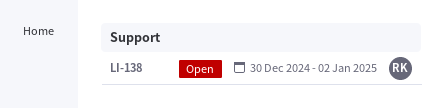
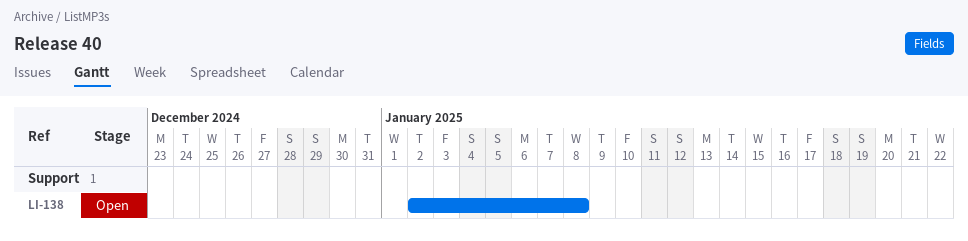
LI-138, start: Dec 30 -> Jan 2
LI-138, due: Jan 2 -> Jan 8

